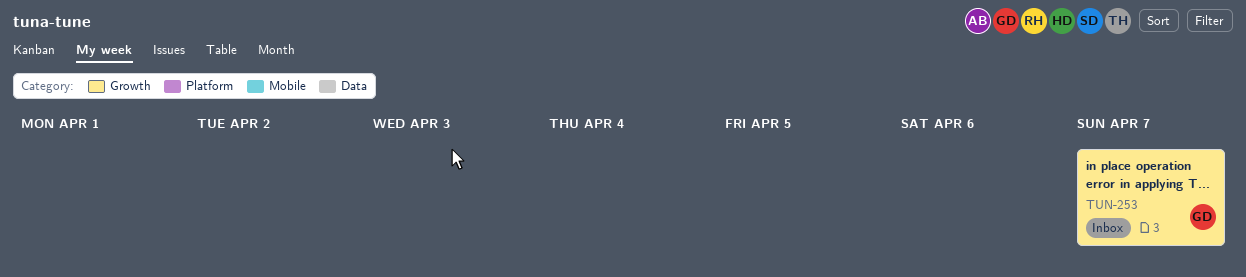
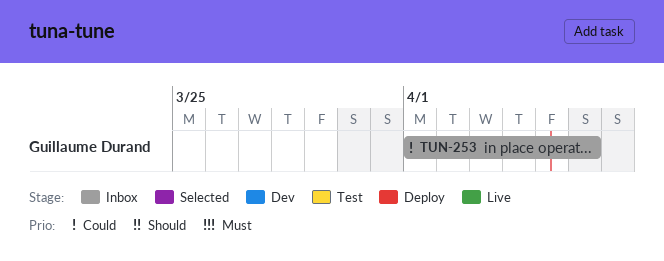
TUN-253, due: Apr 7 -> Apr 6

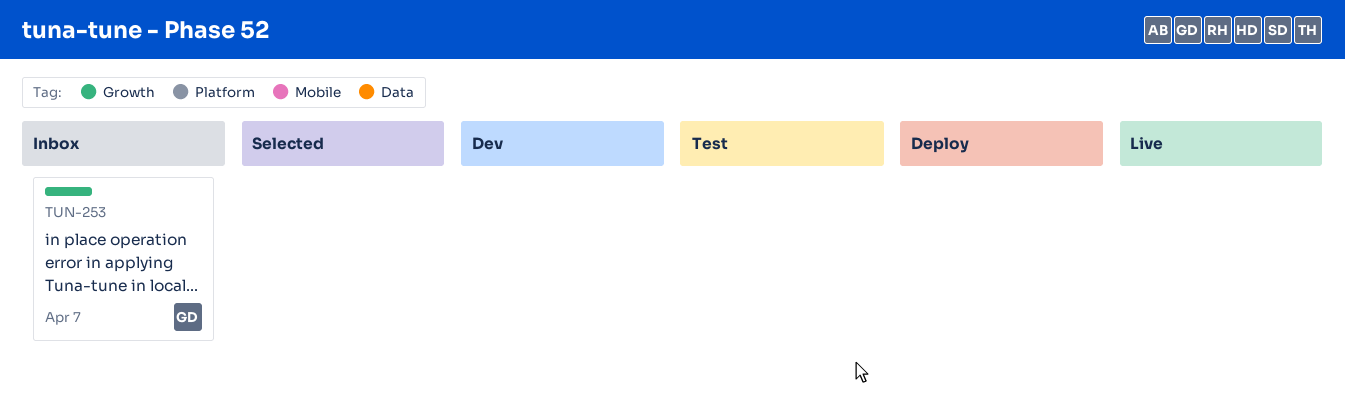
TUN-253, due: Apr 6 -> Apr 7

